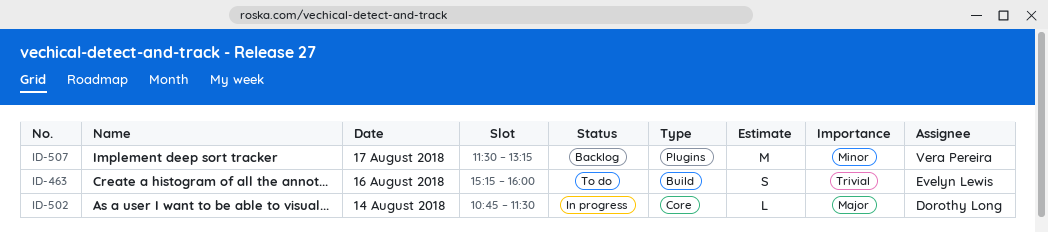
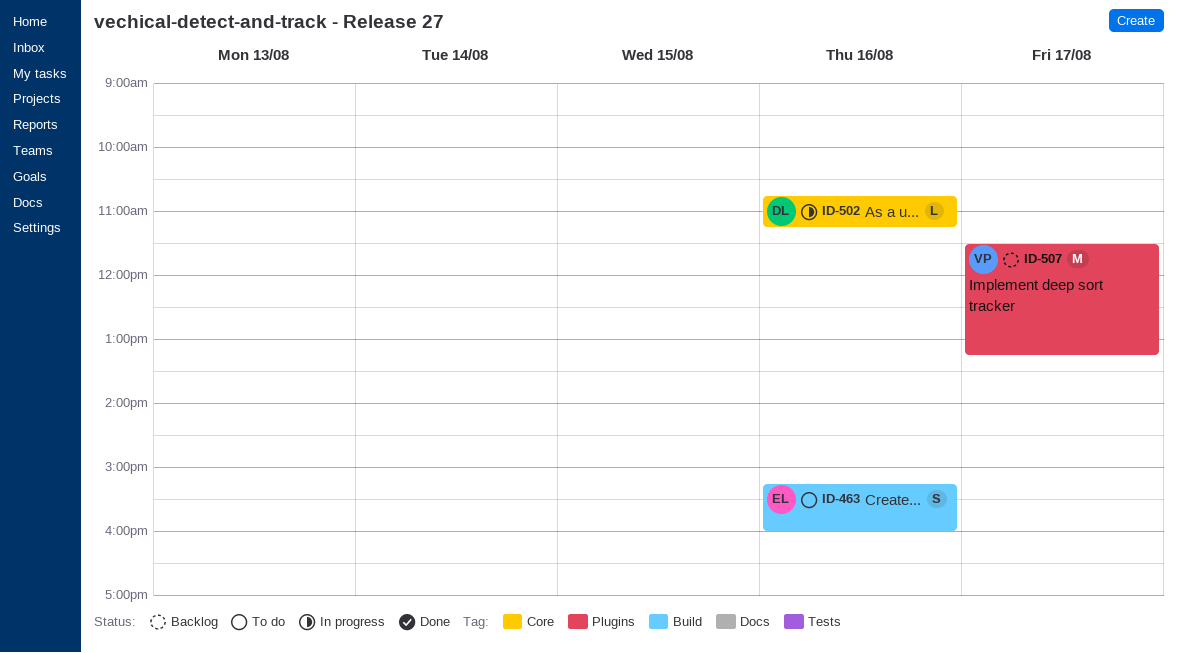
ID-502, day: Aug 14 -> Aug 16
ID-502, ends: 11:30 -> 11:15

